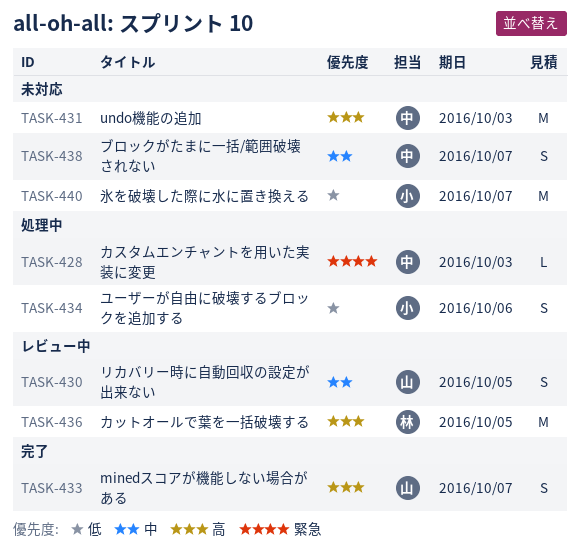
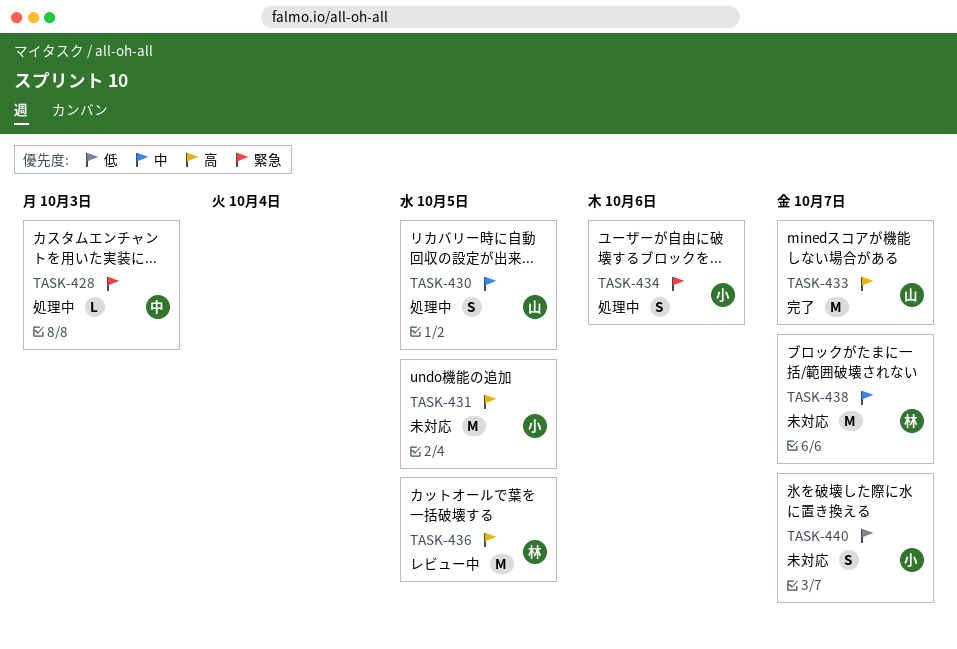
TASK-430, status: レビュー中 -> 処理中
TASK-431, owner: 中 -> 小
TASK-431, due: Oct 3 -> Oct 5
TASK-433, estimate: S -> M
TASK-434, priority: 低 -> 緊急
TASK-438, owner: 中 -> 林
TASK-438, estimate: S -> M
TASK-440, estimate: M -> S

